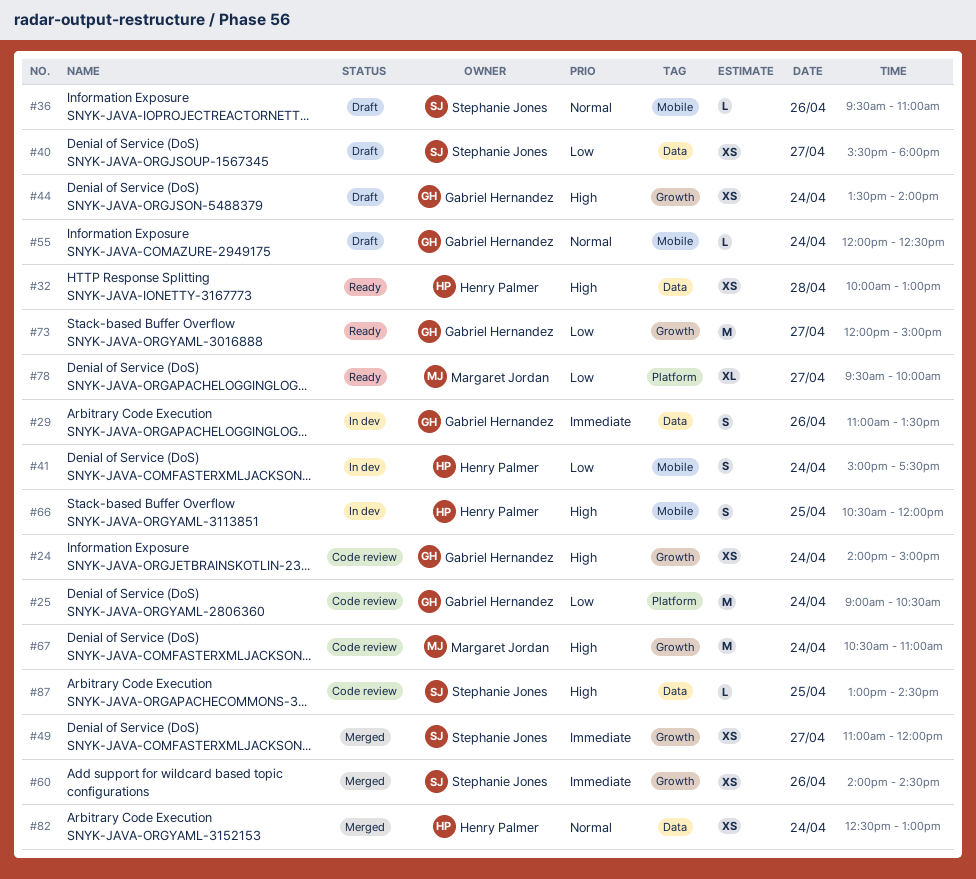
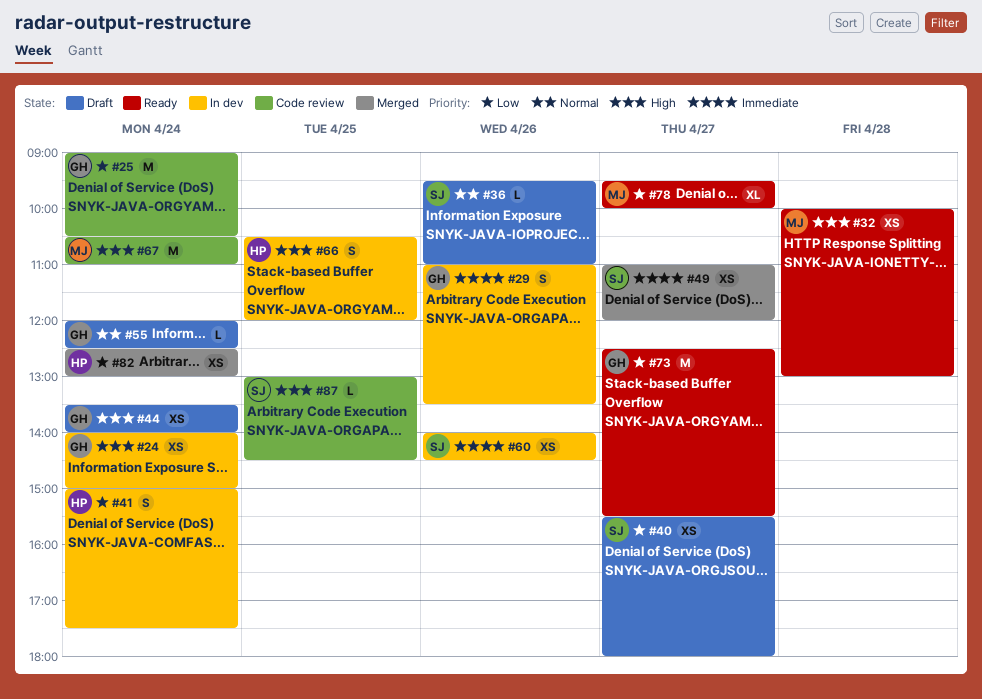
#24, status: Code review -> In dev
#32, owner: Henry Palmer -> Margaret Jordan
#60, status: Merged -> In dev
#73, begins: 12:00 -> 12:30
#73, ends: 15:00 -> 15:30
#82, priority: Normal -> Low

